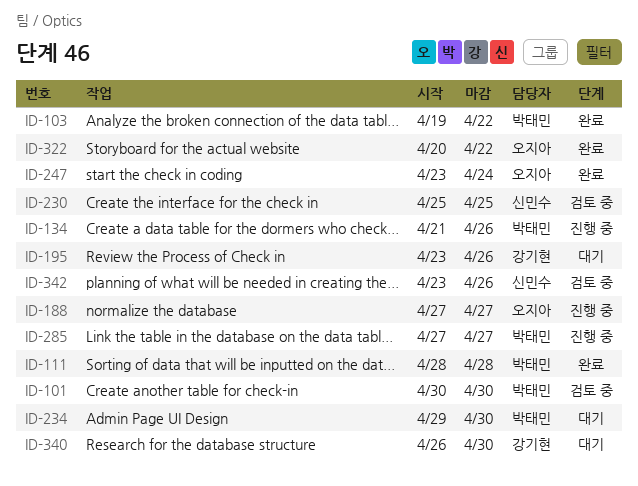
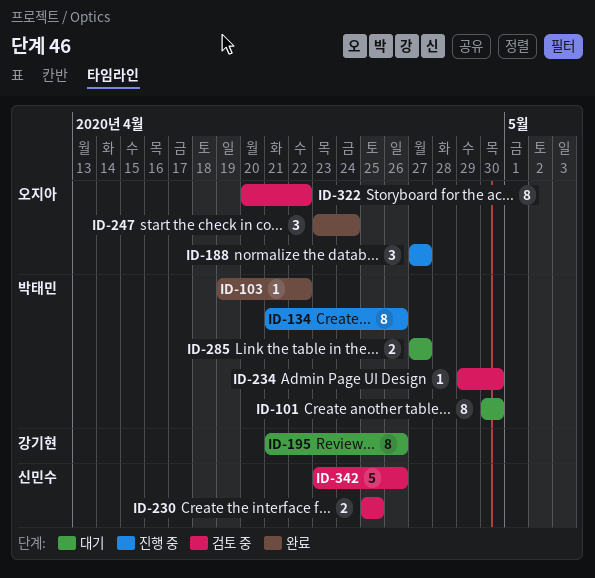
ID-101, status: 검토 중 -> 대기
ID-111: present -> none
ID-195, start: Apr 23 -> Apr 21
ID-234, status: 대기 -> 검토 중
ID-285, status: 진행 중 -> 대기
ID-322, status: 완료 -> 검토 중
ID-340: present -> none

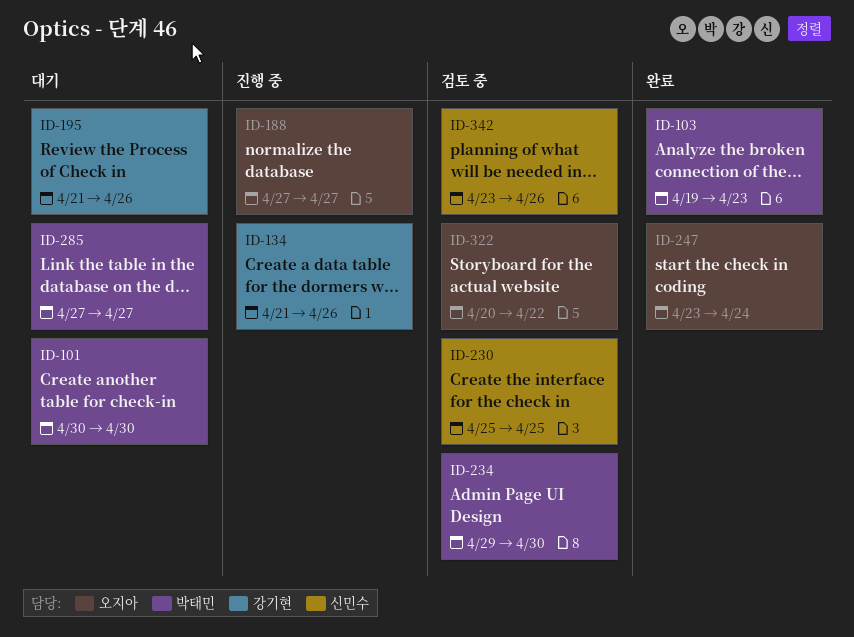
ID-103, due: Apr 22 -> Apr 23
ID-134, owner: 박태민 -> 강기현

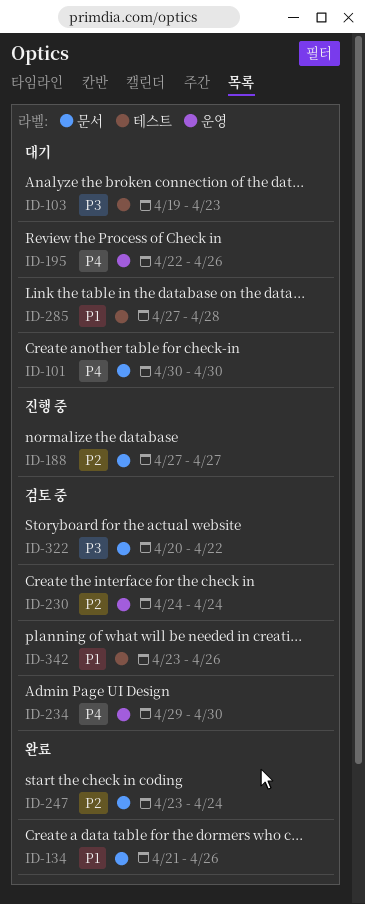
ID-103, status: 완료 -> 대기
ID-134, status: 진행 중 -> 완료
ID-195, start: Apr 21 -> Apr 22
ID-230, start: Apr 25 -> Apr 24
ID-230, due: Apr 25 -> Apr 24
ID-285, due: Apr 27 -> Apr 28

